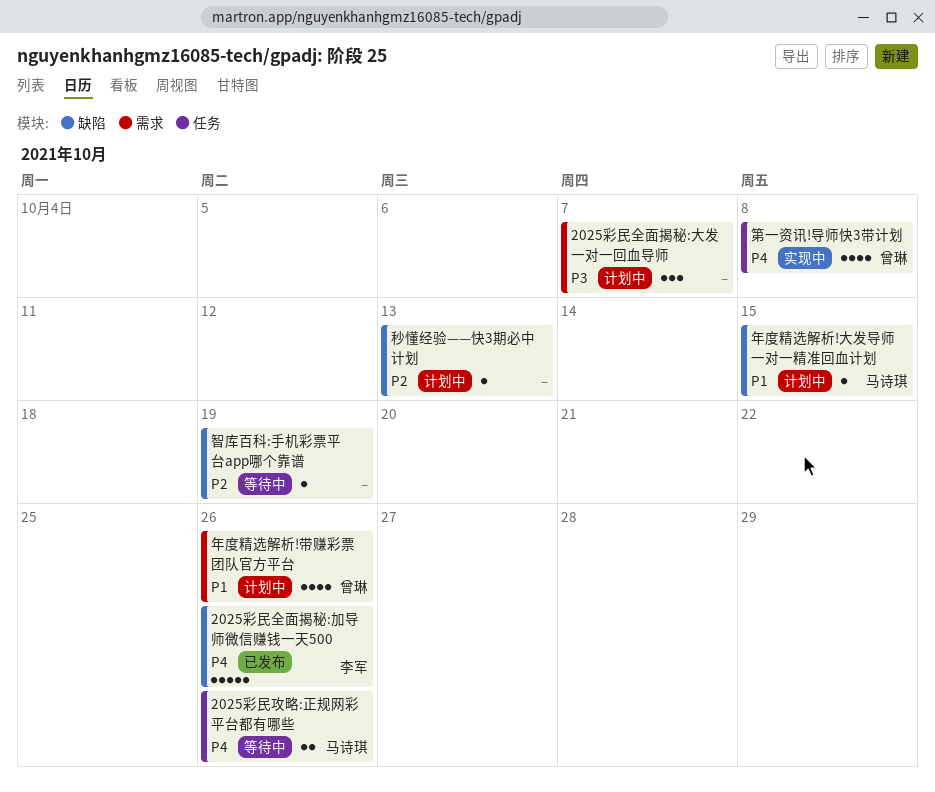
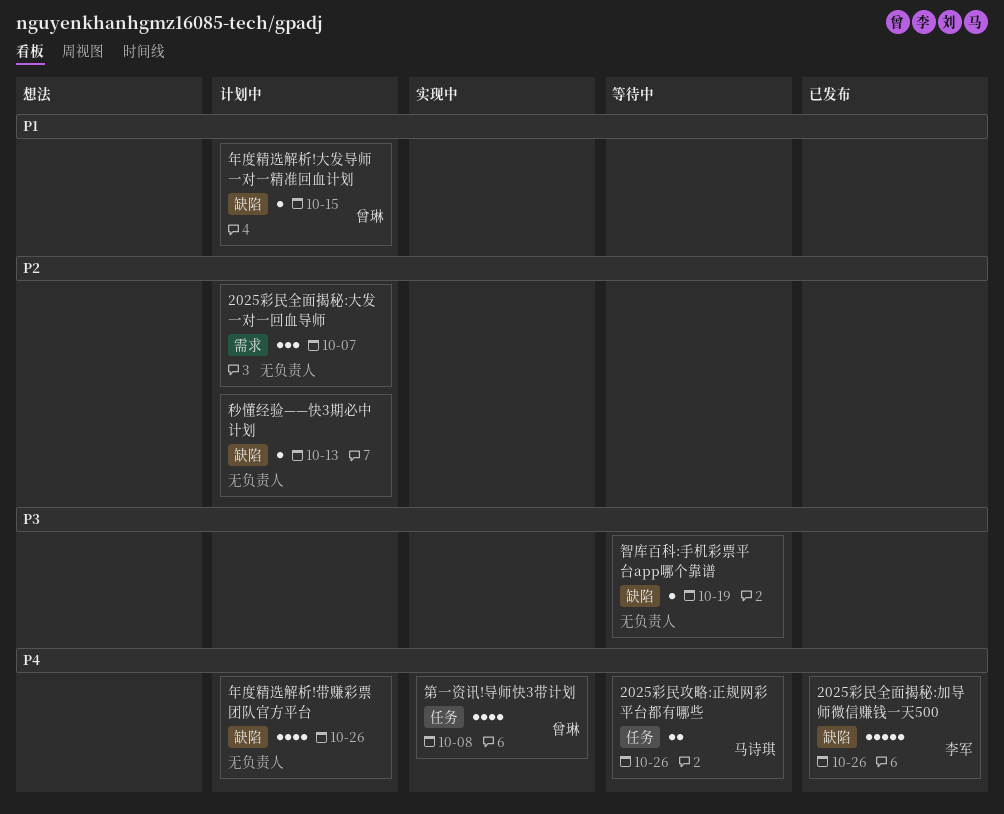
2025彩民全面揭秘:大发一对一回血导师, priority: P3 -> P2
年度精选解析!大发导师一对一精准回血计划, owner: 马诗琪 -> 曾琳
年度精选解析!带赚彩票团队官方平台, owner: 曾琳 -> none
年度精选解析!带赚彩票团队官方平台, priority: P1 -> P4
年度精选解析!带赚彩票团队官方平台, label: 需求 -> 缺陷
智库百科:手机彩票平台app哪个靠谱, priority: P2 -> P3

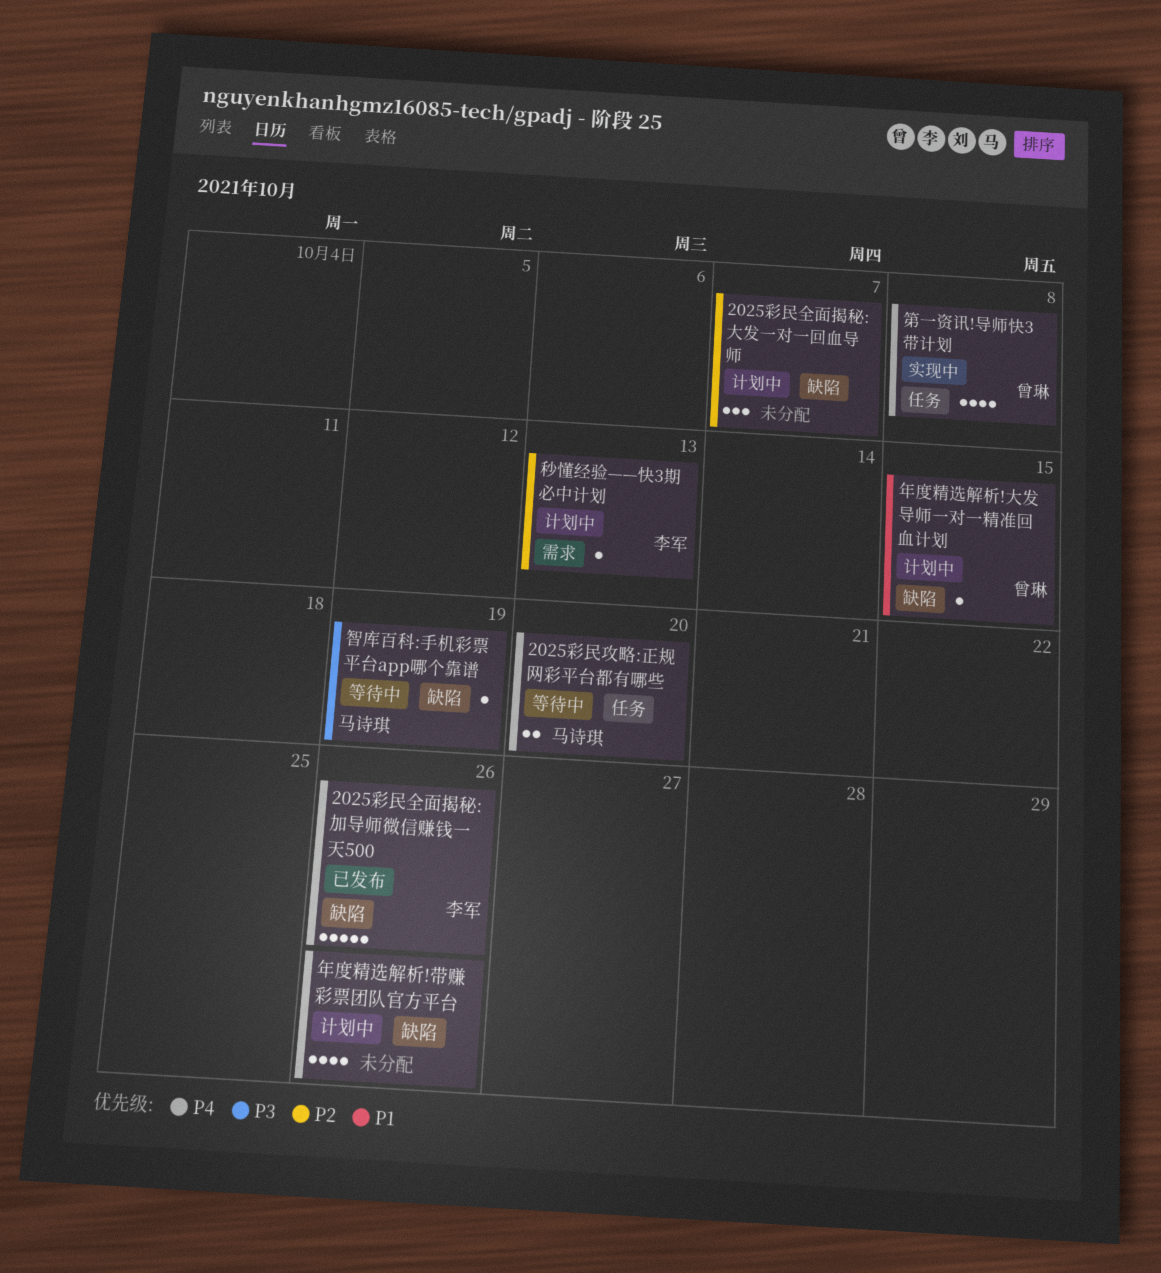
2025彩民全面揭秘:大发一对一回血导师, label: 需求 -> 缺陷
2025彩民攻略:正规网彩平台都有哪些, due: Oct 26 -> Oct 20
智库百科:手机彩票平台app哪个靠谱, owner: none -> 马诗琪
秒懂经验——快3期必中计划, owner: none -> 李军
秒懂经验——快3期必中计划, label: 缺陷 -> 需求

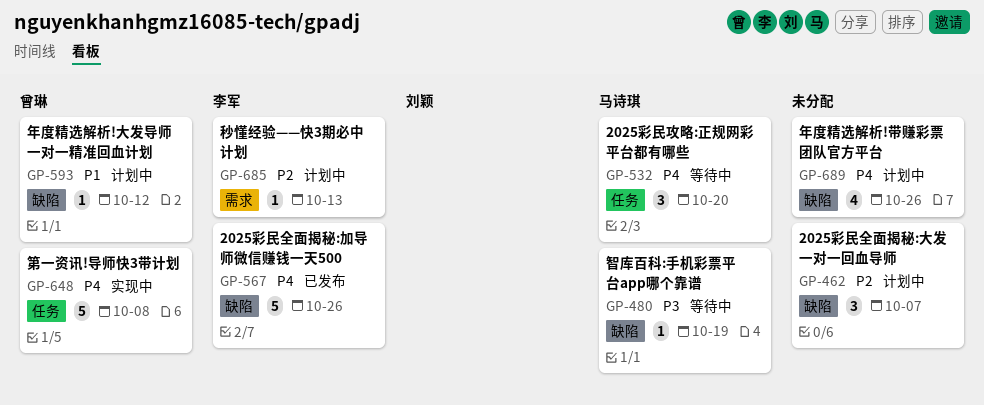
2025彩民攻略:正规网彩平台都有哪些, estimate: 2 -> 3
年度精选解析!大发导师一对一精准回血计划, due: Oct 15 -> Oct 12
第一资讯!导师快3带计划, estimate: 4 -> 5

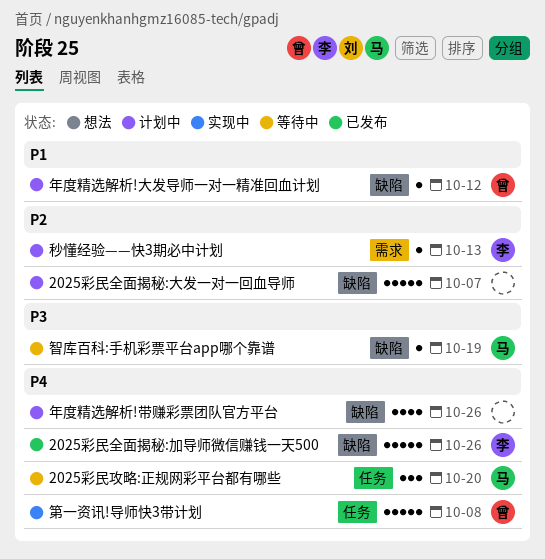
2025彩民全面揭秘:大发一对一回血导师, estimate: 3 -> 5

